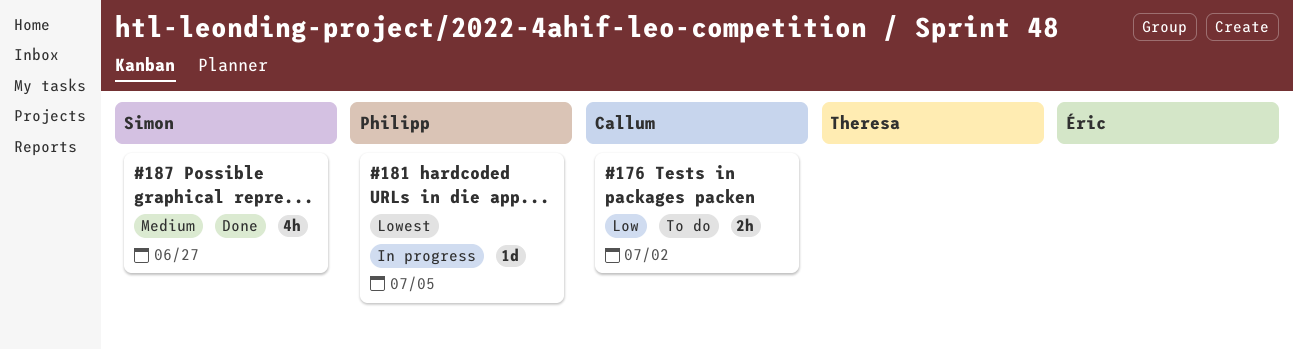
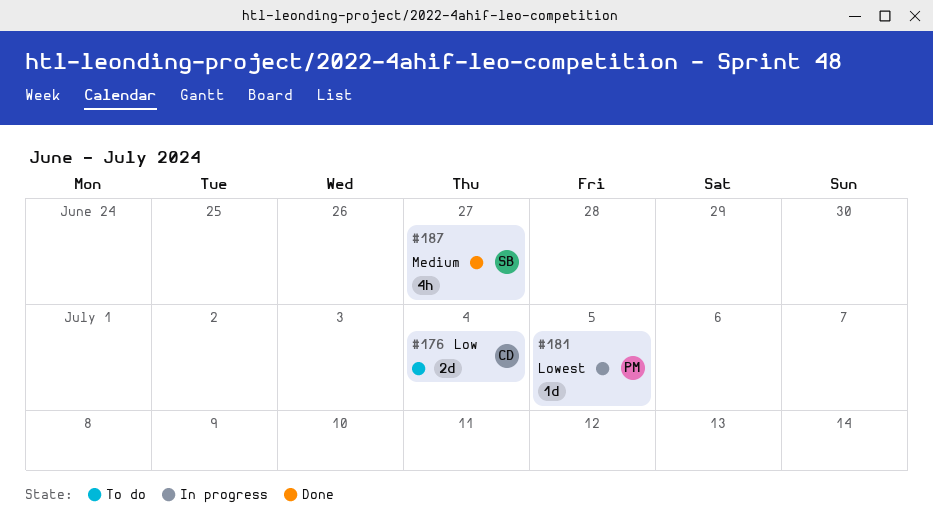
#176, estimate: 2h -> 2d
#176, due: Jul 2 -> Jul 4

